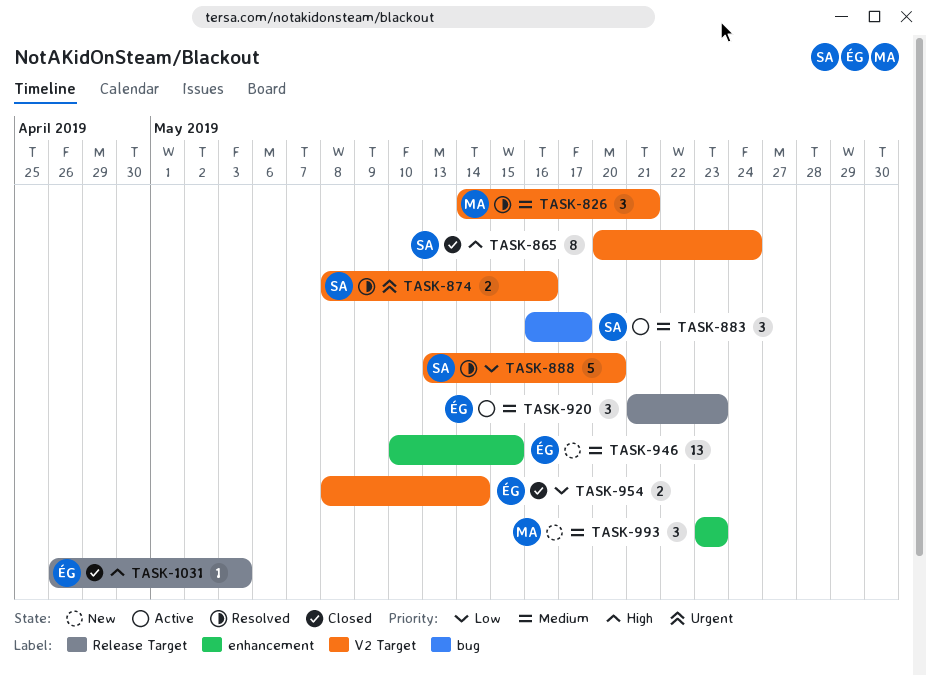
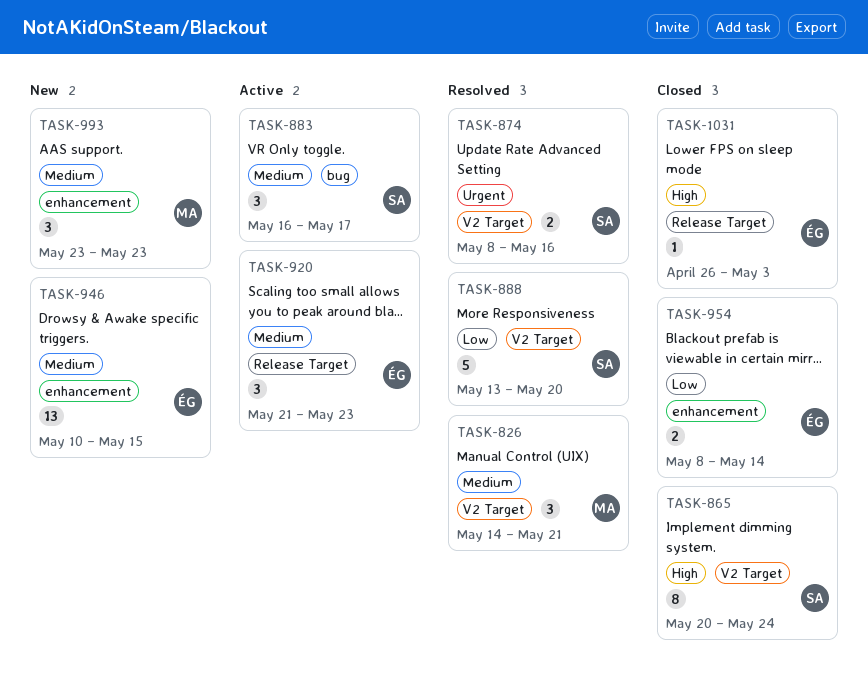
TASK-954, label: V2 Target -> enhancement

